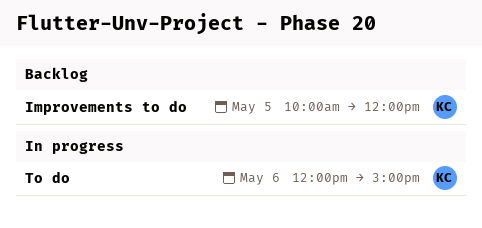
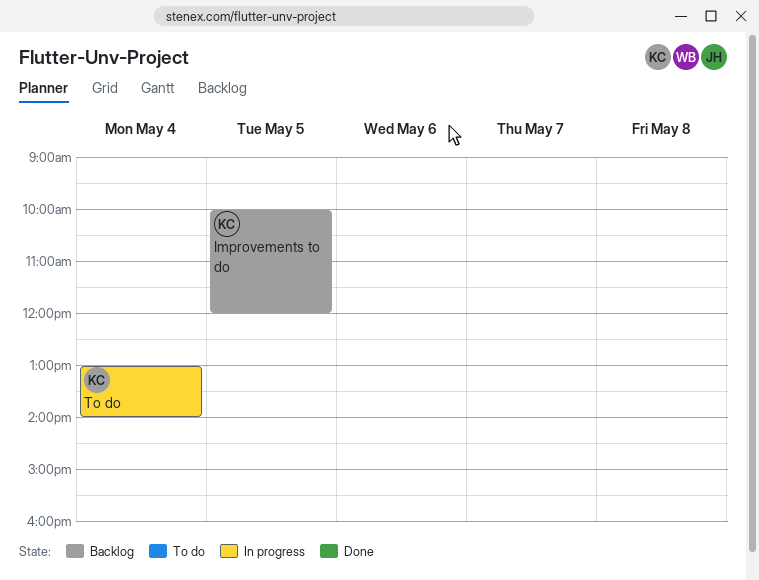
To do, day: May 6 -> May 4
To do, begins: 12:00 -> 13:00
To do, ends: 15:00 -> 14:00

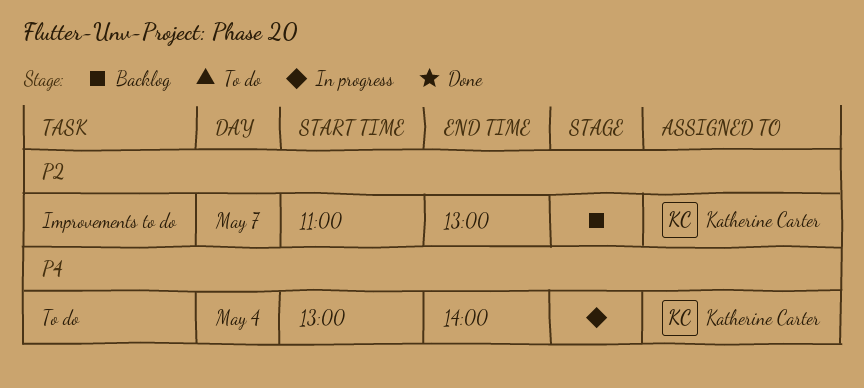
Improvements to do, day: May 5 -> May 7
Improvements to do, begins: 10:00 -> 11:00
Improvements to do, ends: 12:00 -> 13:00

